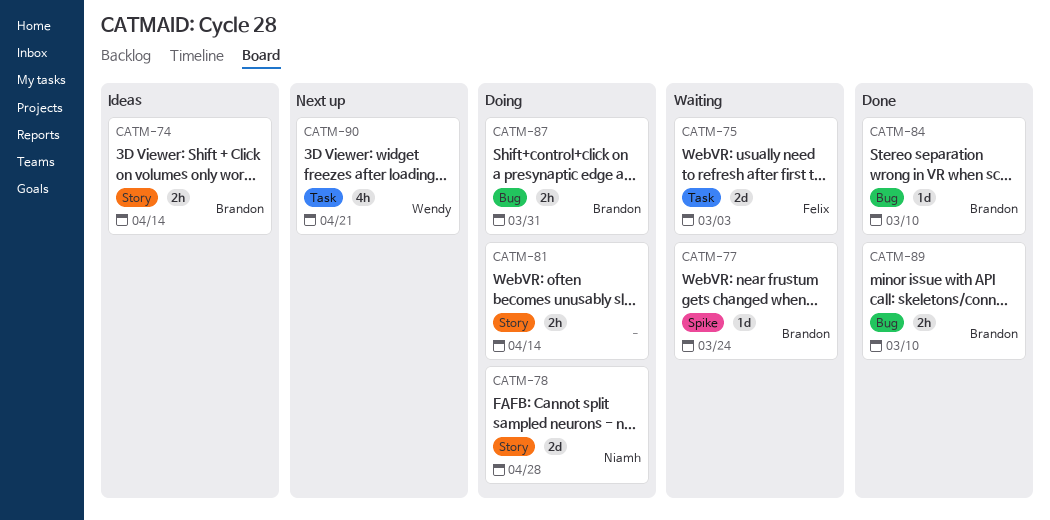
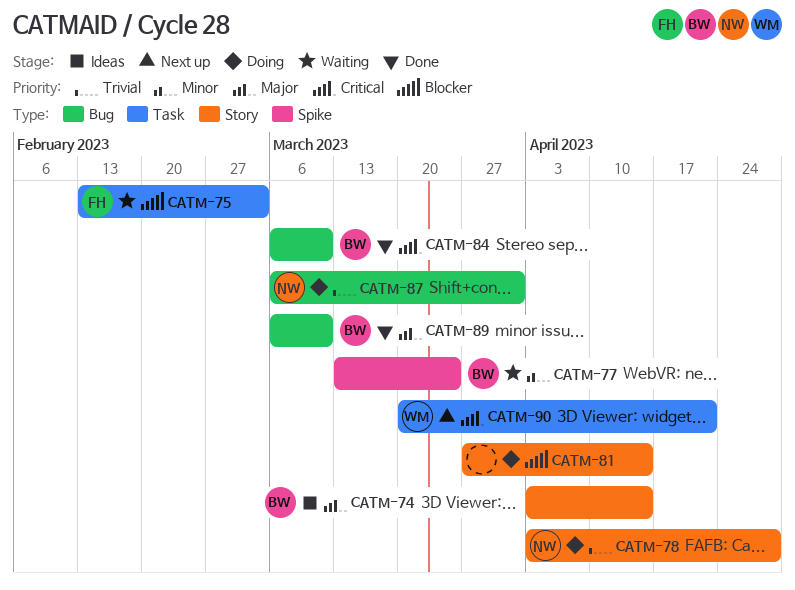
CATM-87, owner: Brandon -> Niamh

